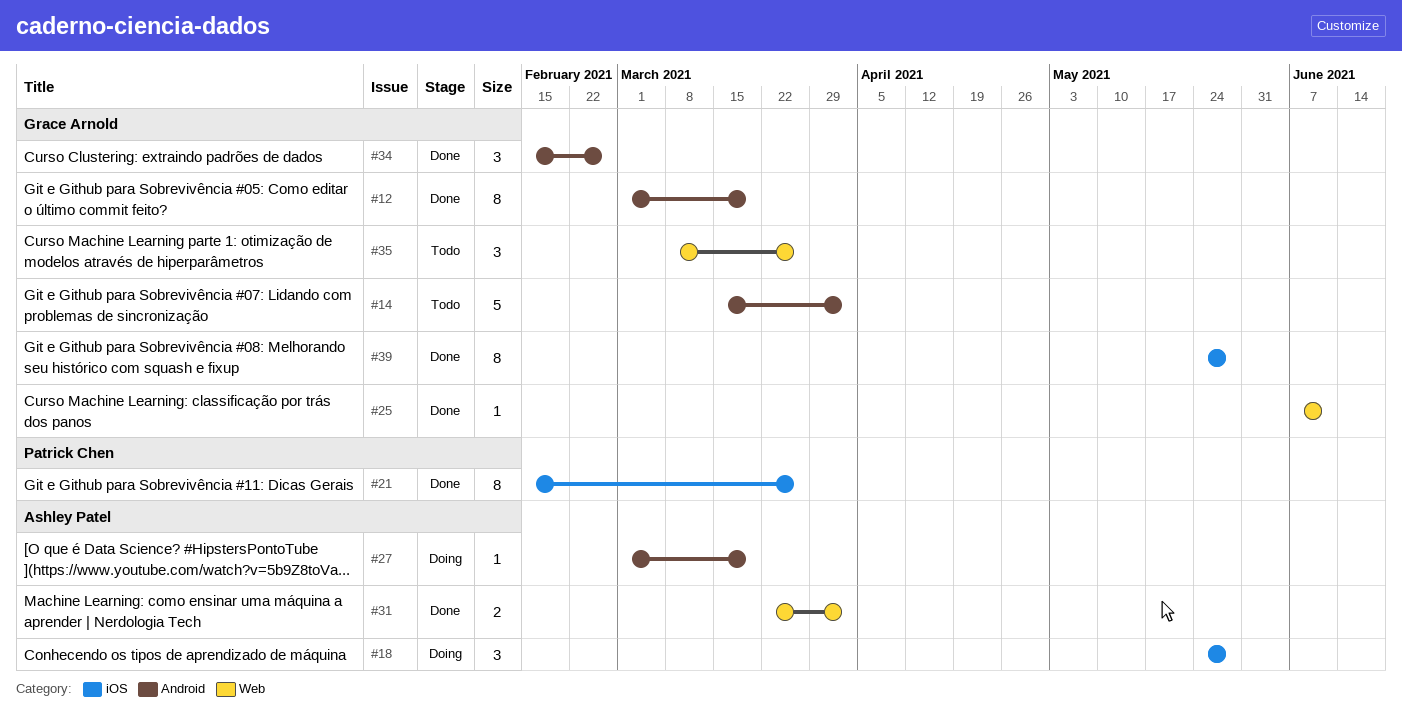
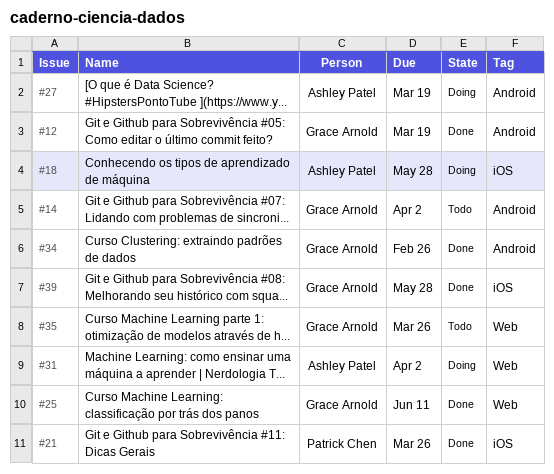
#31, status: Done -> Doing

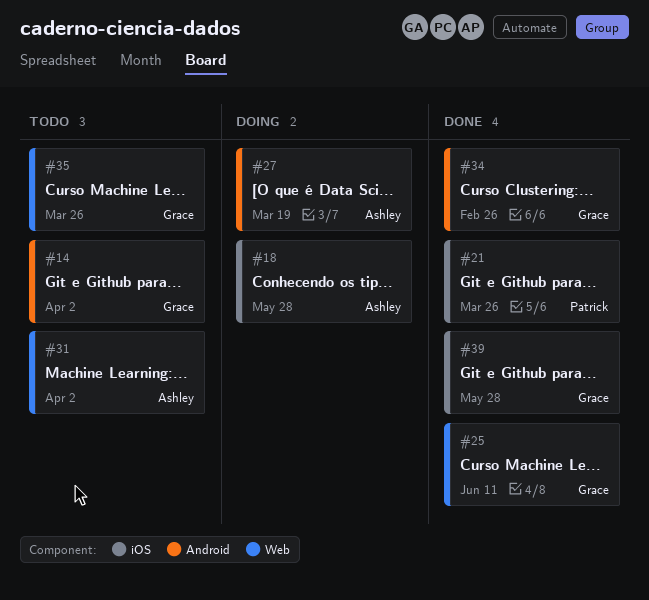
#12: present -> none
#31, status: Doing -> Todo

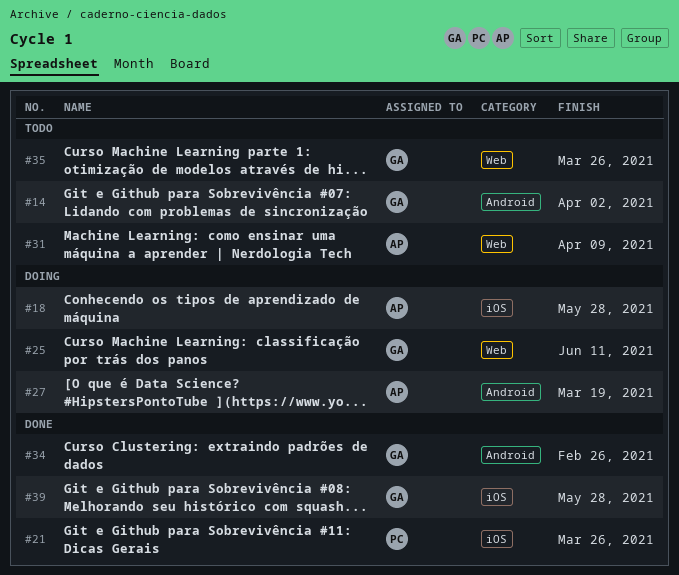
#25, status: Done -> Doing
#31, due: Apr 2 -> Apr 9

